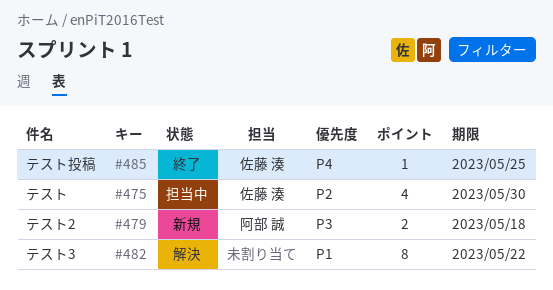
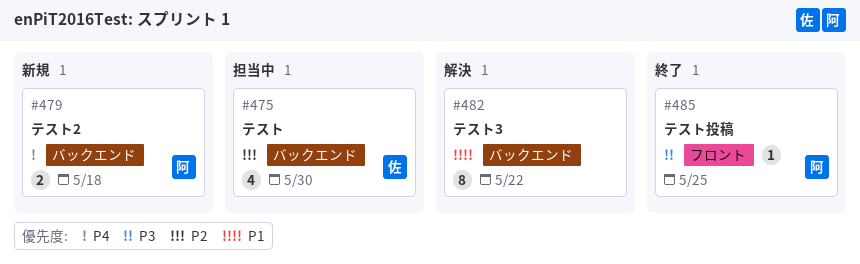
#479, priority: P3 -> P4
#485, owner: 佐藤 湊 -> 阿部 誠
#485, priority: P4 -> P3

